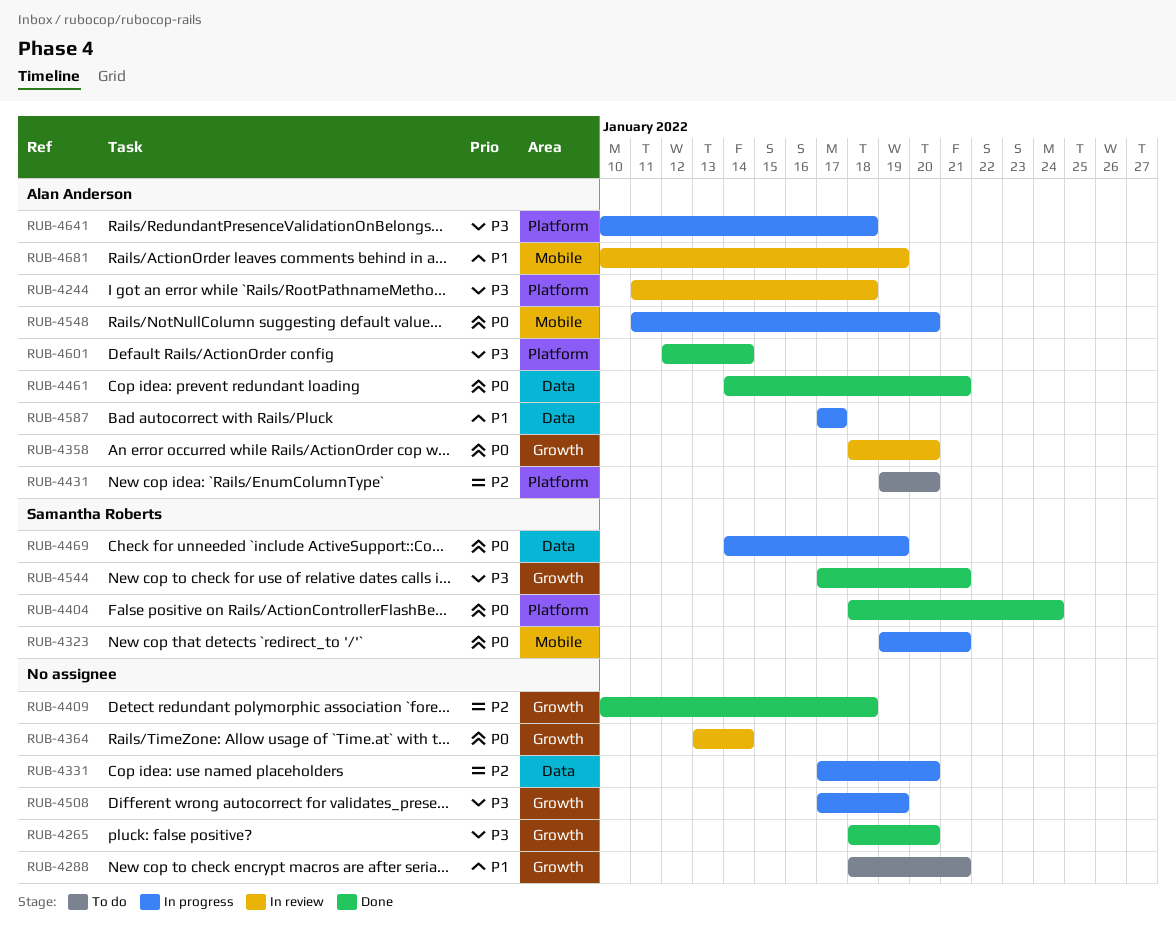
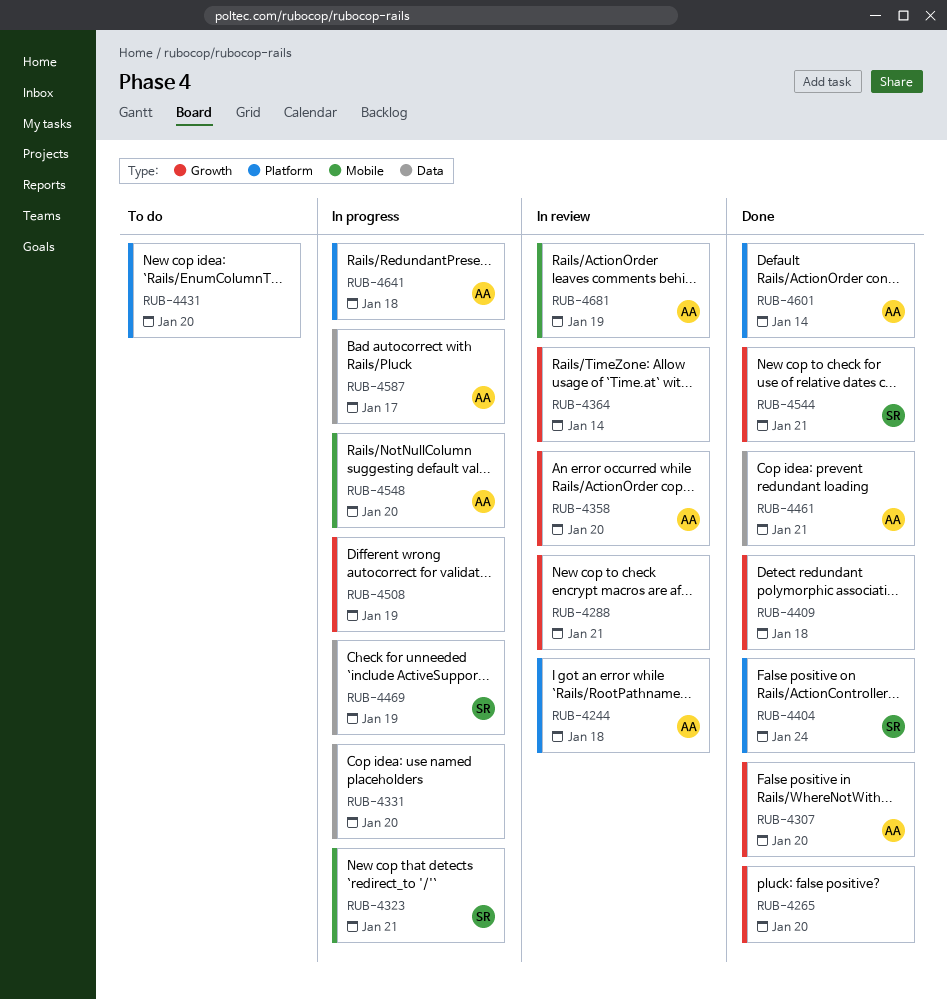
RUB-4288, status: To do -> In review
RUB-4307: none -> present
RUB-4431, owner: Alan Anderson -> none

